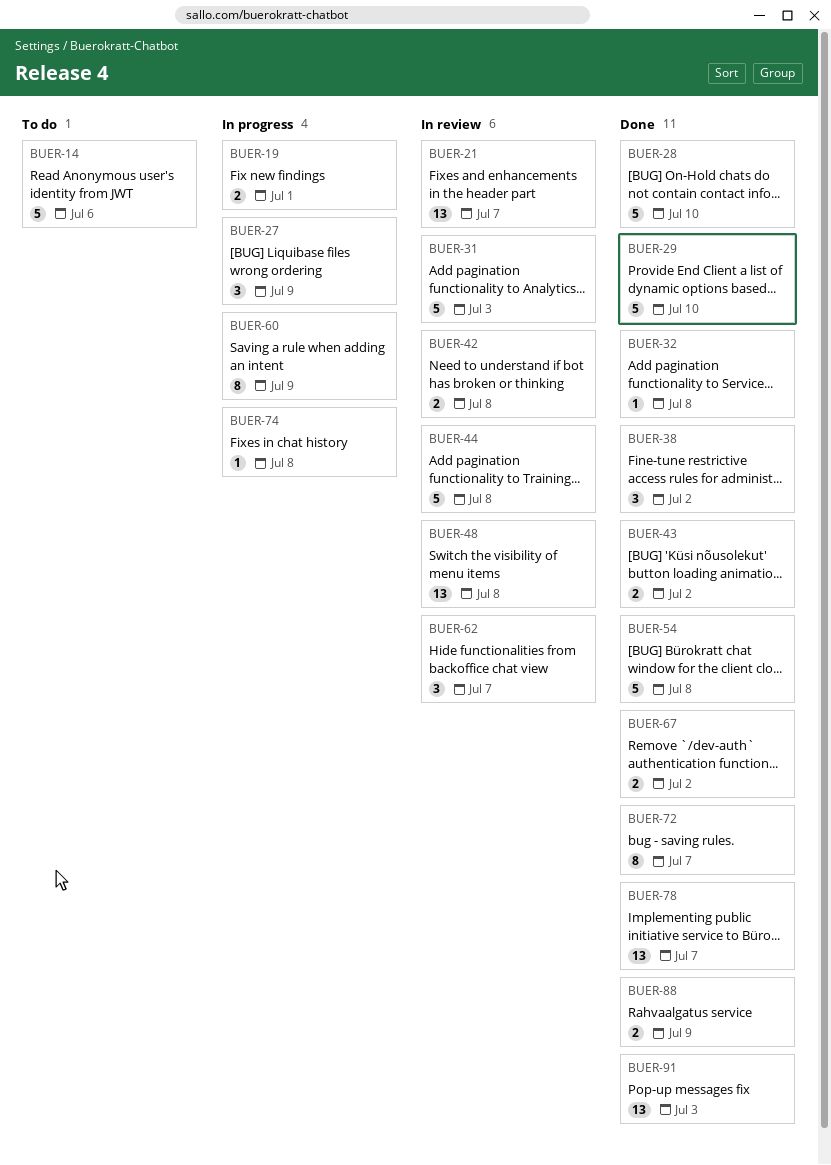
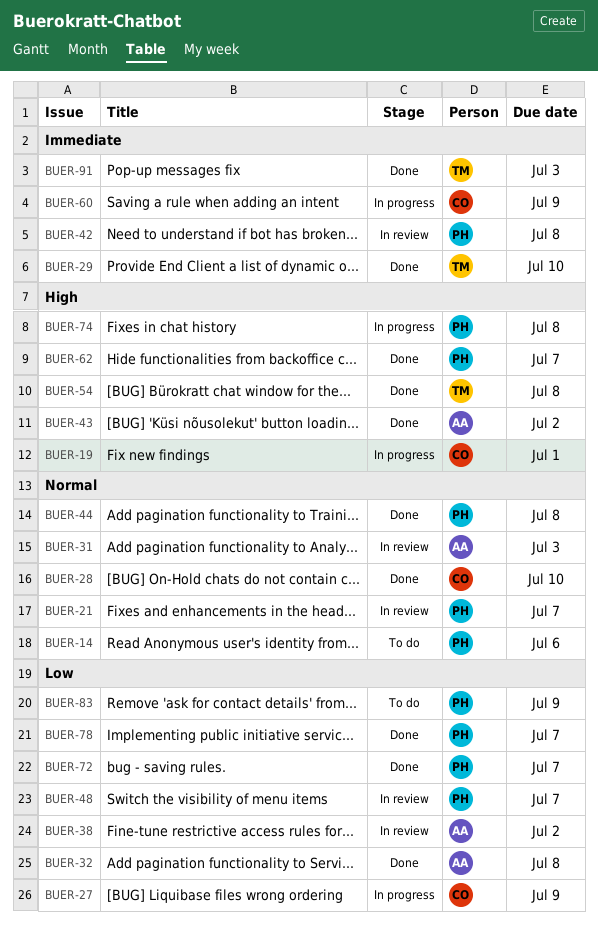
BUER-38, status: Done -> In review
BUER-44, status: In review -> Done
BUER-48, due: Jul 8 -> Jul 7
BUER-62, status: In review -> Done
BUER-67: present -> none
BUER-83: none -> present
BUER-88: present -> none

